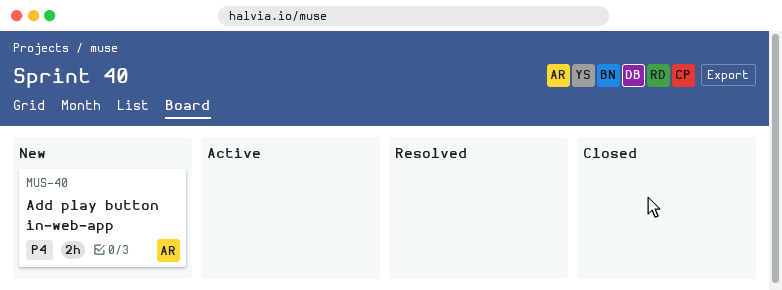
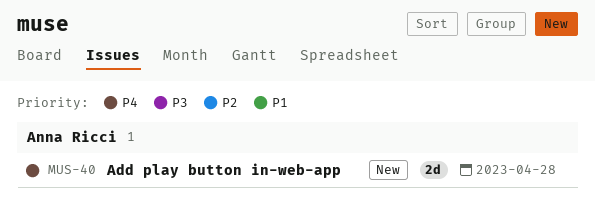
MUS-40, estimate: 2h -> 2d

